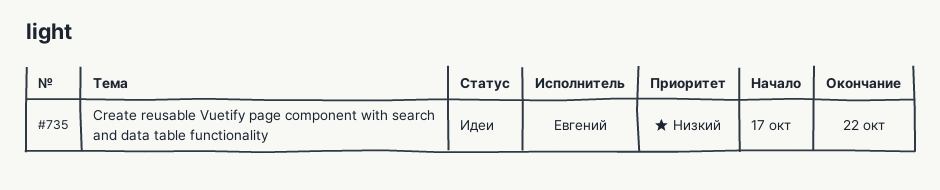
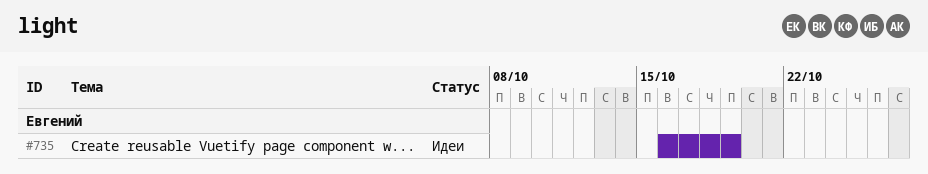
#735, start: Oct 17 -> Oct 16
#735, due: Oct 22 -> Oct 19

